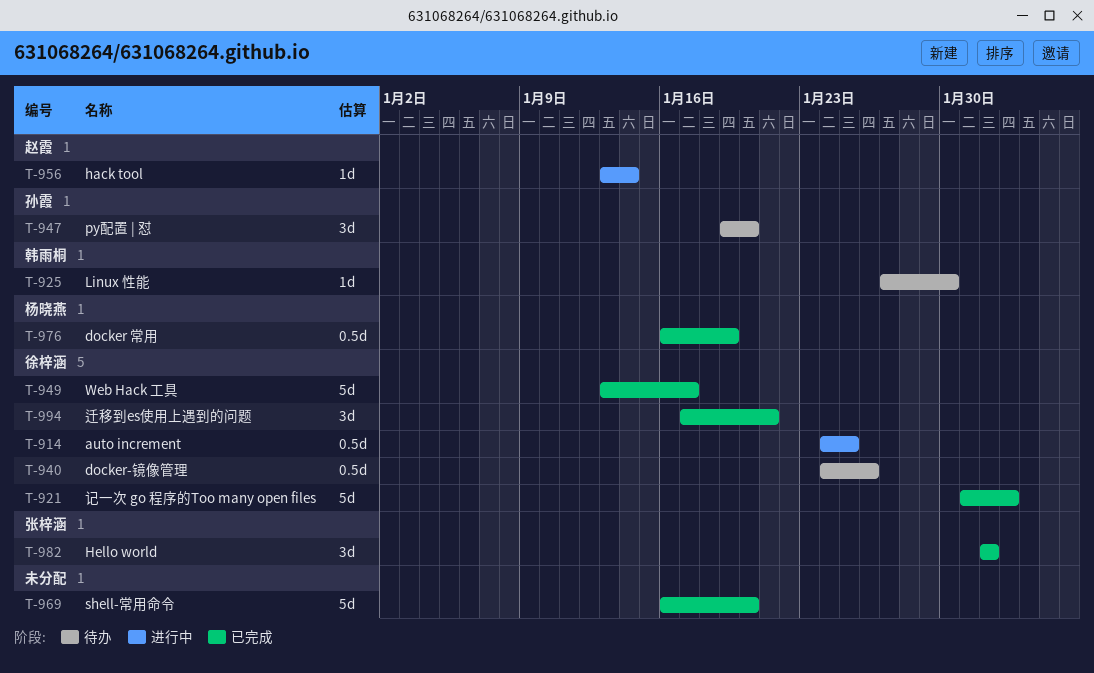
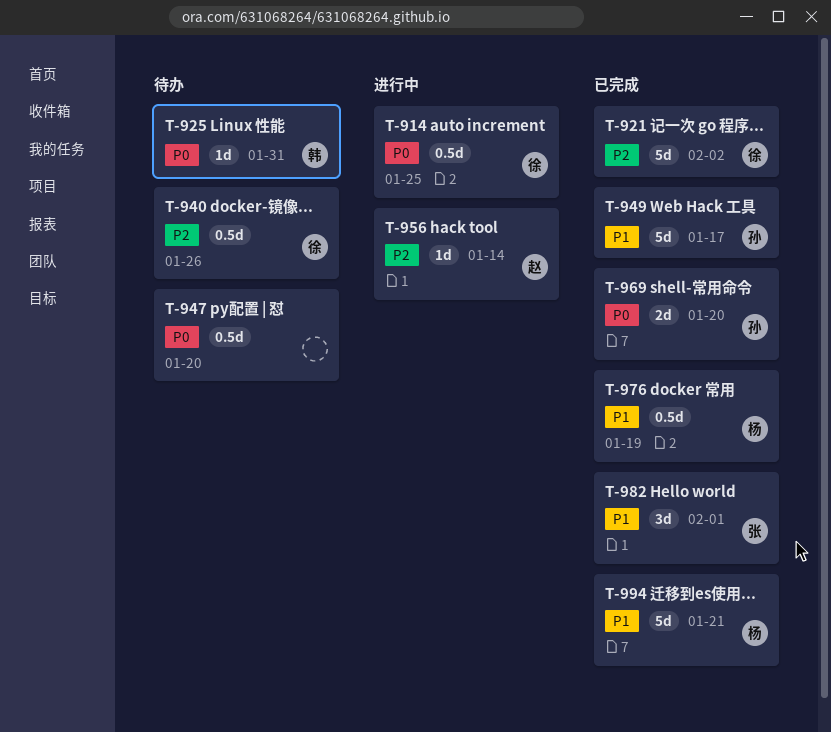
T-925, due: Jan 30 -> Jan 31
T-947, owner: 孙霞 -> none
T-947, estimate: 3d -> 0.5d
T-949, owner: 徐梓涵 -> 孙霞
T-969, owner: none -> 孙霞
T-969, estimate: 5d -> 2d
T-994, owner: 徐梓涵 -> 杨晓燕
T-994, estimate: 3d -> 5d

